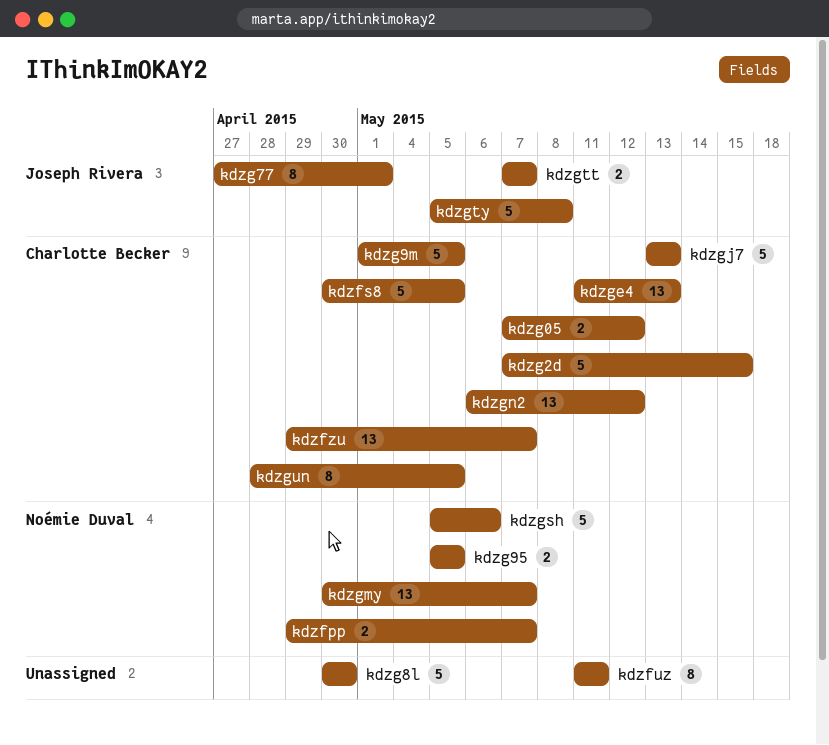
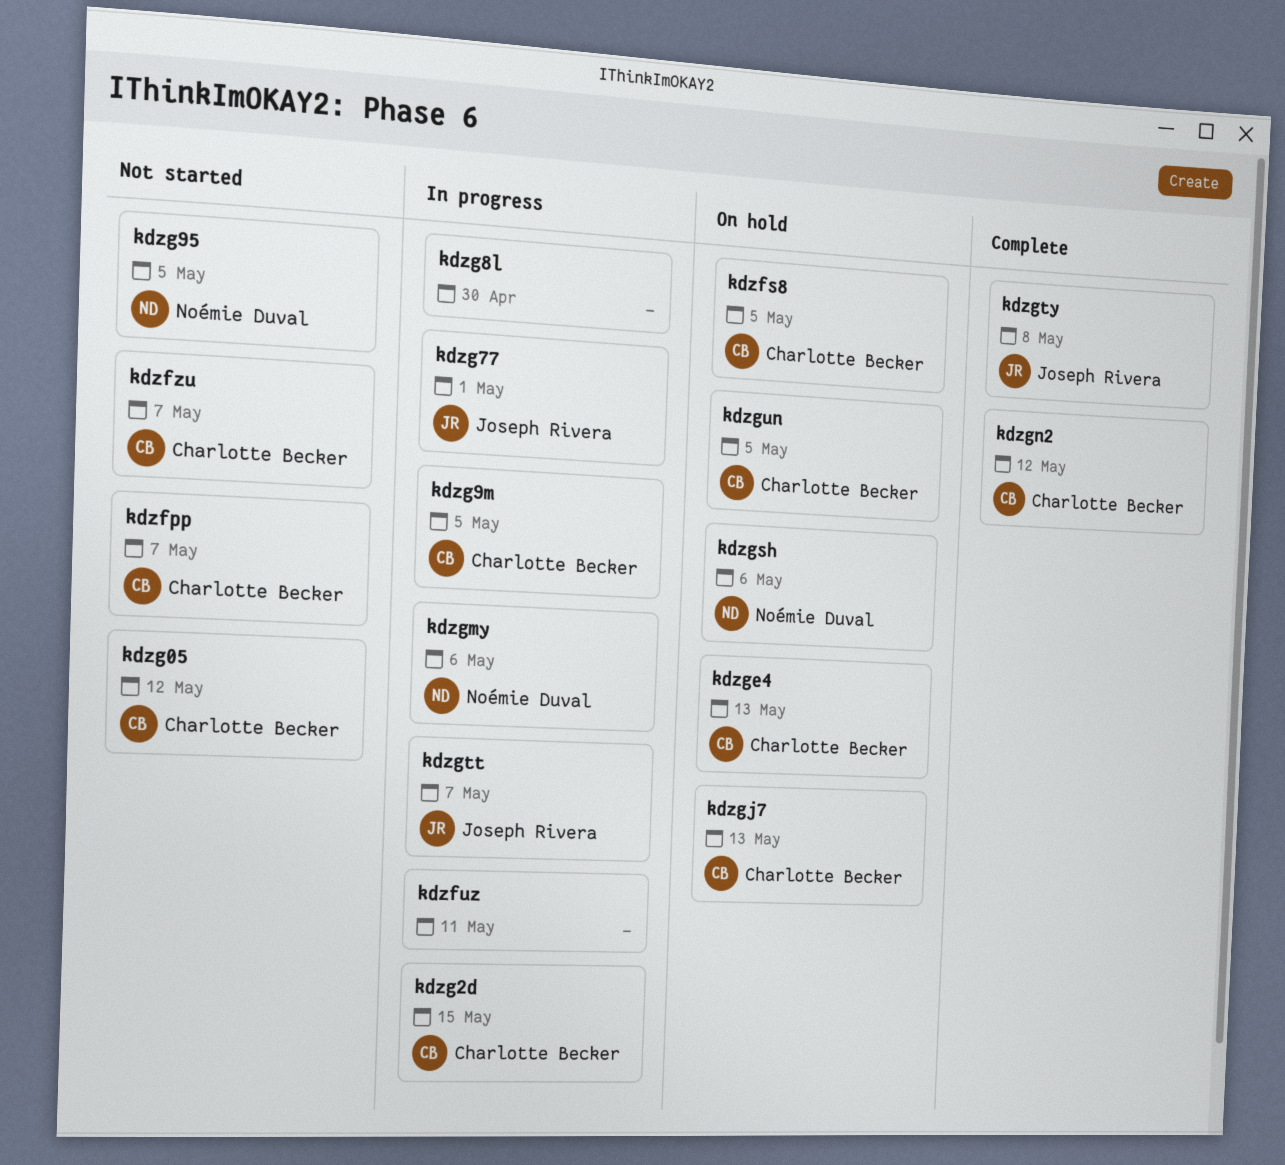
kdzfpp, owner: Noémie Duval -> Charlotte Becker
kdzgmy, due: May 7 -> May 6

